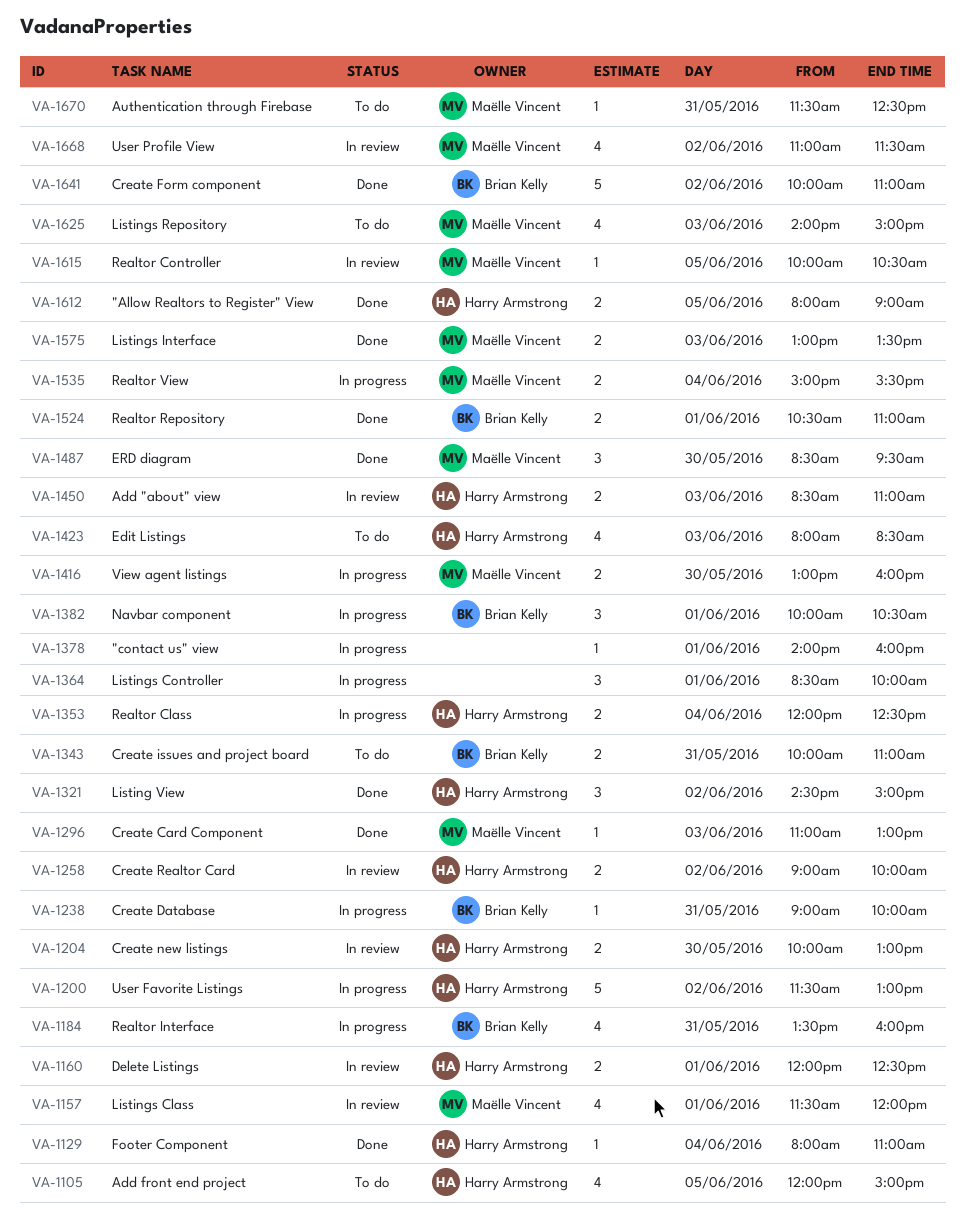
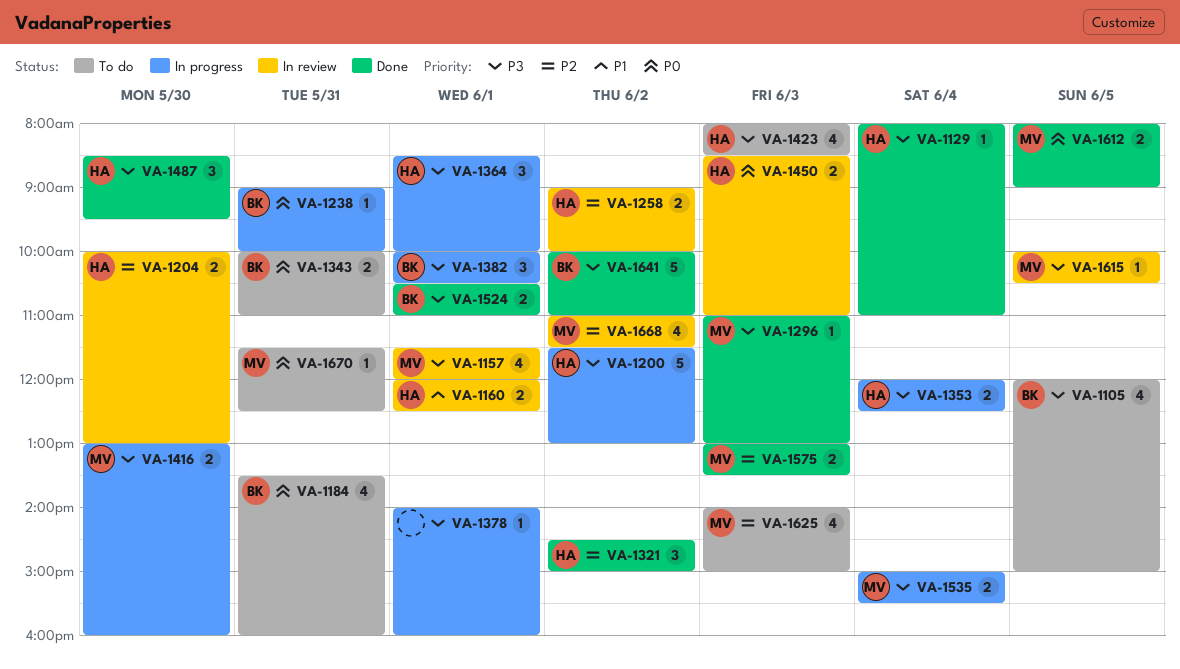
VA-1105, owner: Harry Armstrong -> Brian Kelly
VA-1184, status: In progress -> To do
VA-1364, owner: none -> Harry Armstrong
VA-1487, owner: Maëlle Vincent -> Harry Armstrong
VA-1612, owner: Harry Armstrong -> Maëlle Vincent

